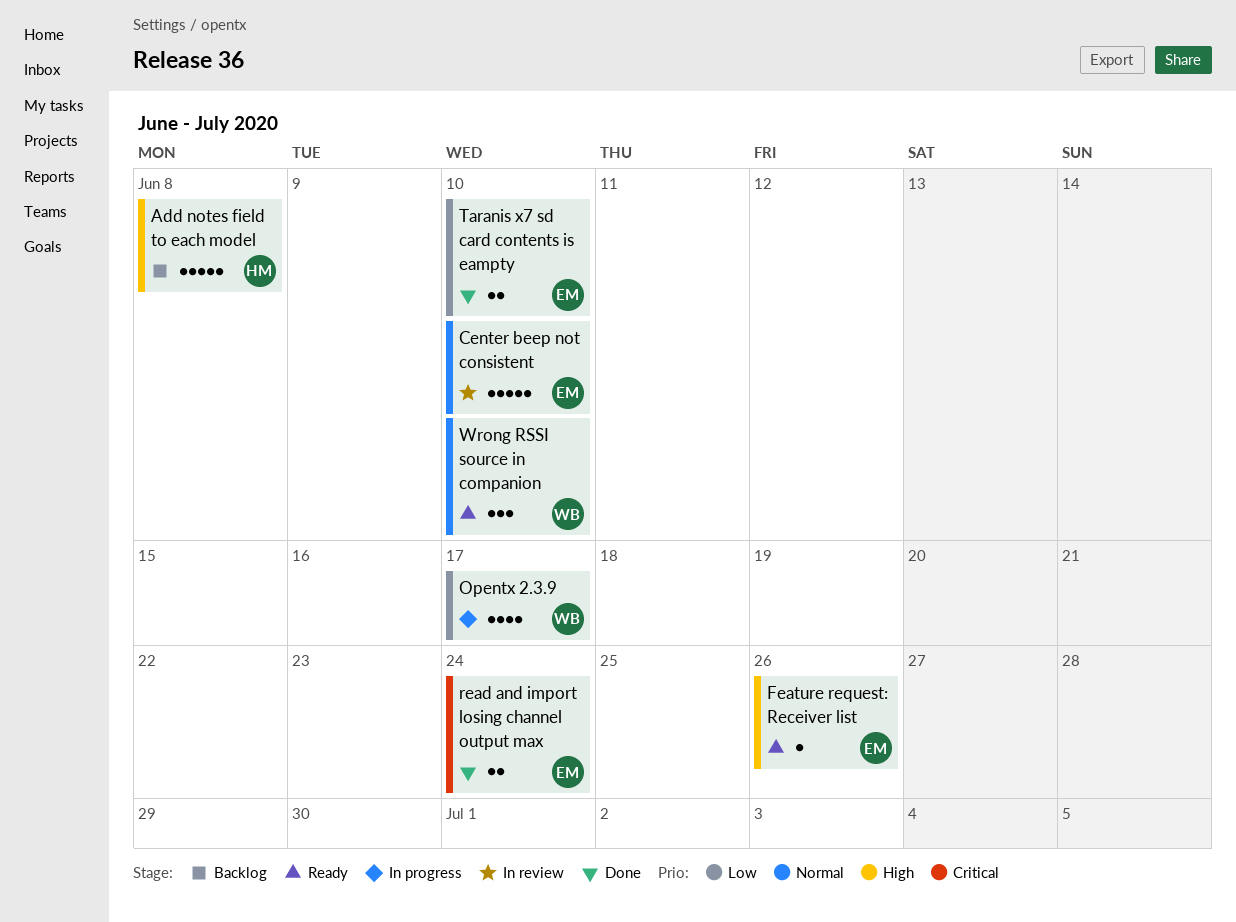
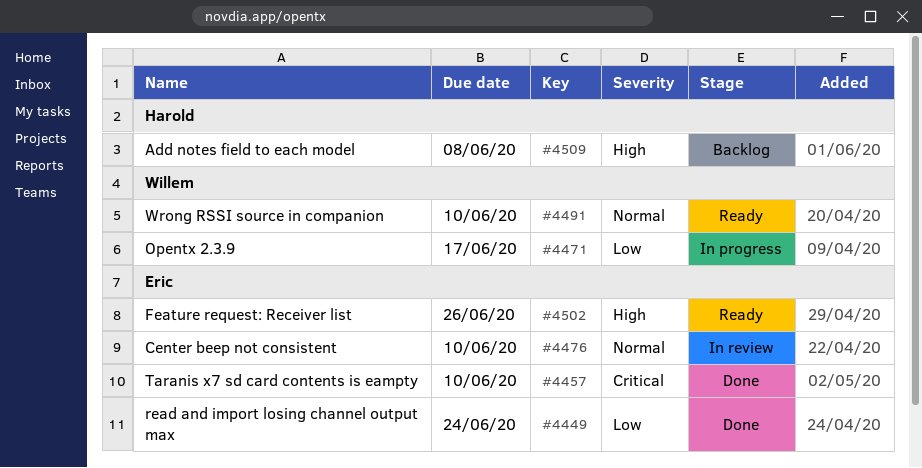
read and import losing channel output max, priority: Critical -> Low
Taranis x7 sd card contents is eampty, priority: Low -> Critical

